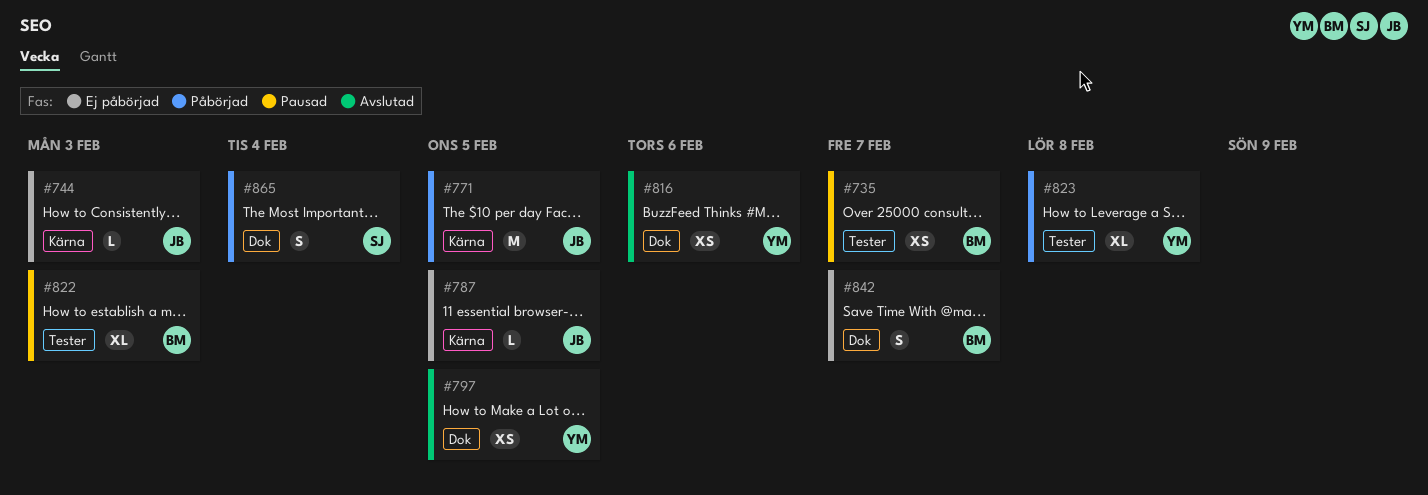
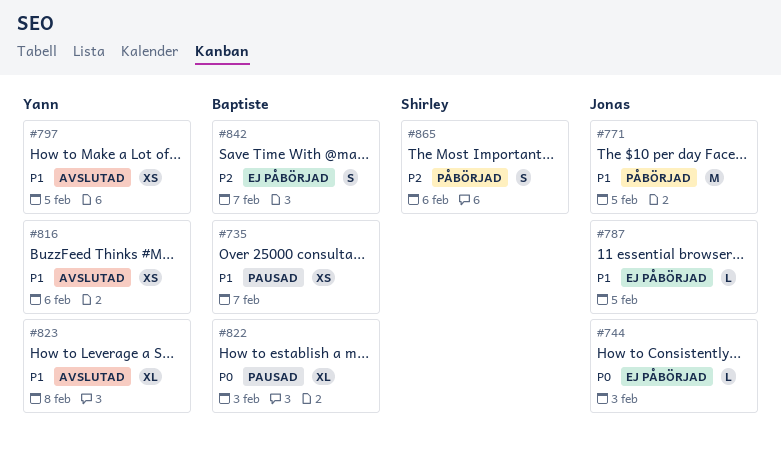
#823, status: Påbörjad -> Avslutad
#865, due: Feb 4 -> Feb 6

